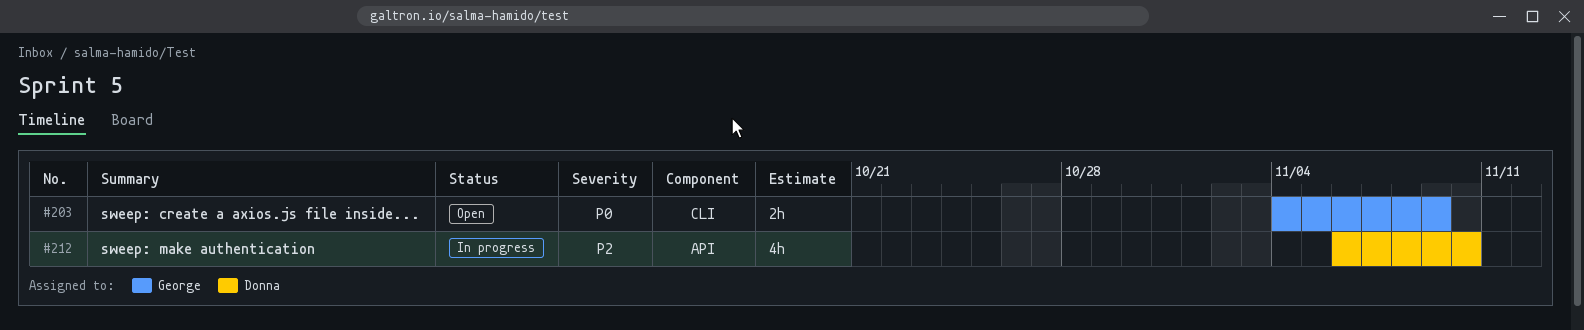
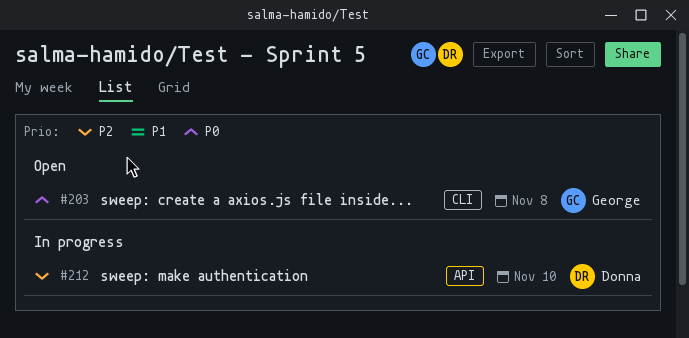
#203, due: Nov 9 -> Nov 8

